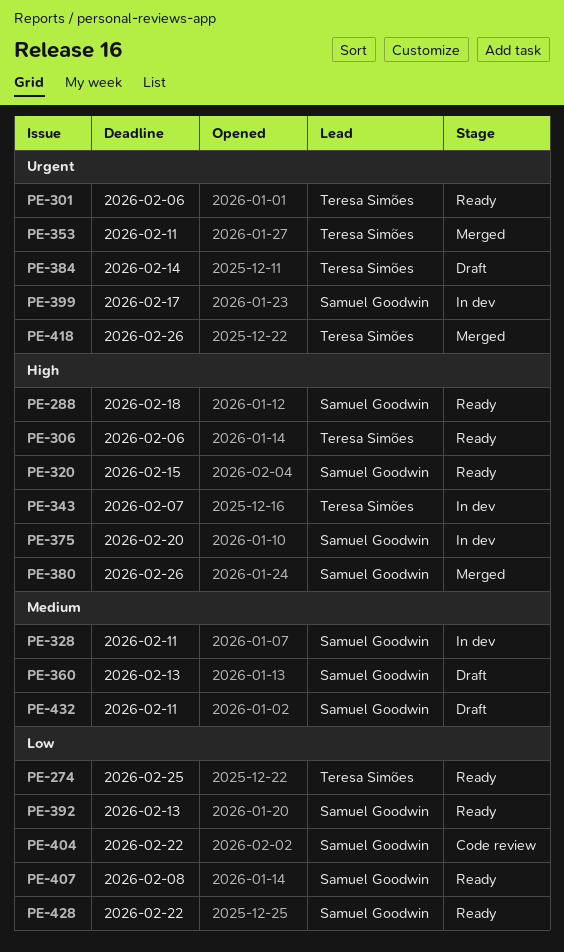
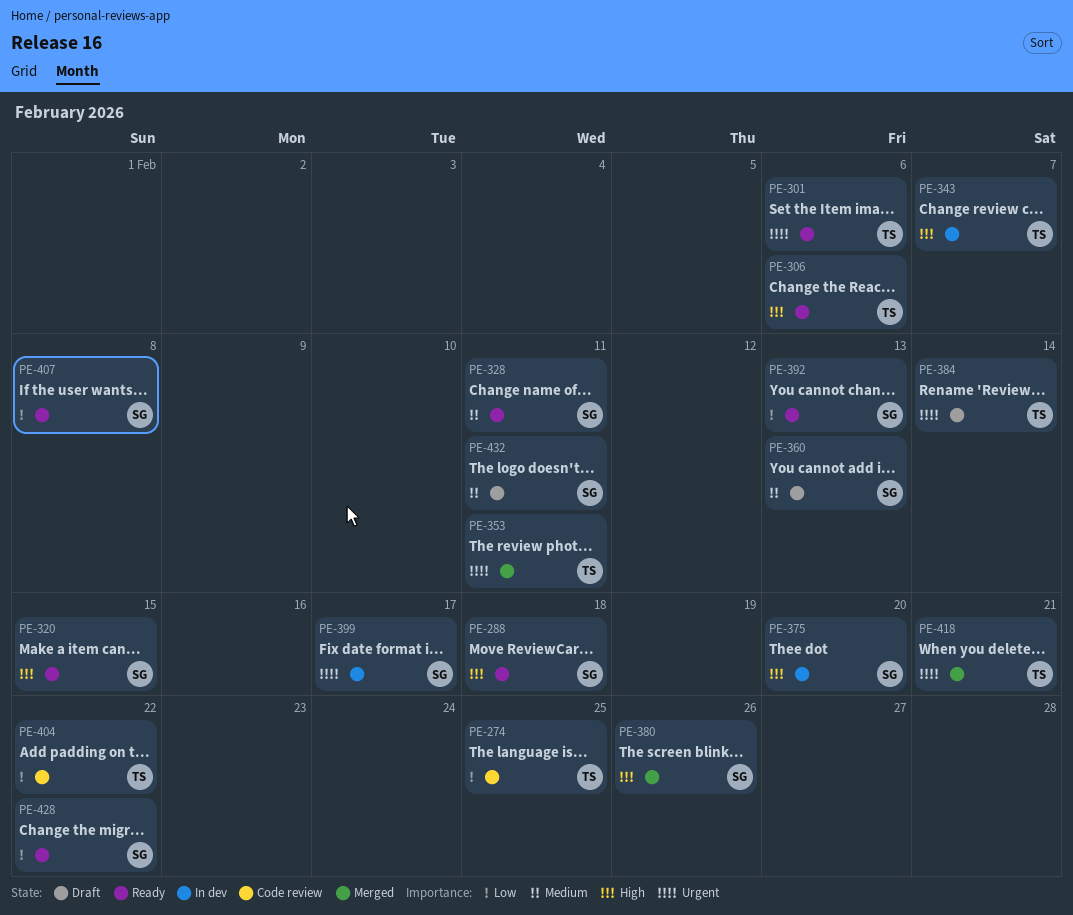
PE-274, status: Ready -> Code review
PE-328, status: In dev -> Ready
PE-404, owner: Samuel Goodwin -> Teresa Simões
PE-418, due: Feb 26 -> Feb 21

